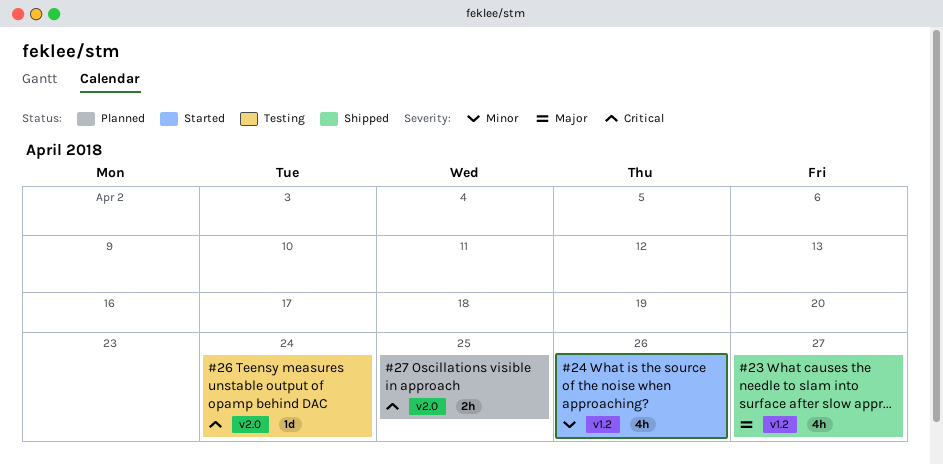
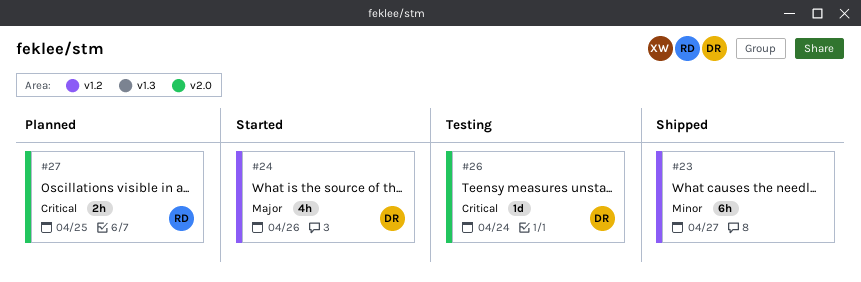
#23, priority: Major -> Minor
#23, estimate: 4h -> 6h
#24, priority: Minor -> Major

